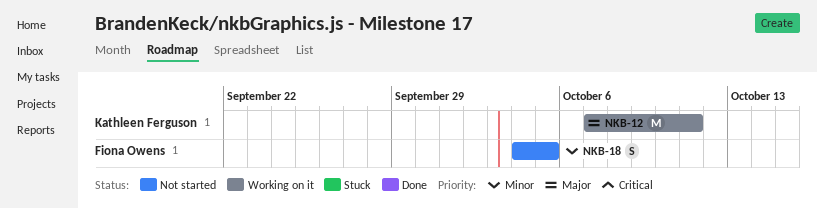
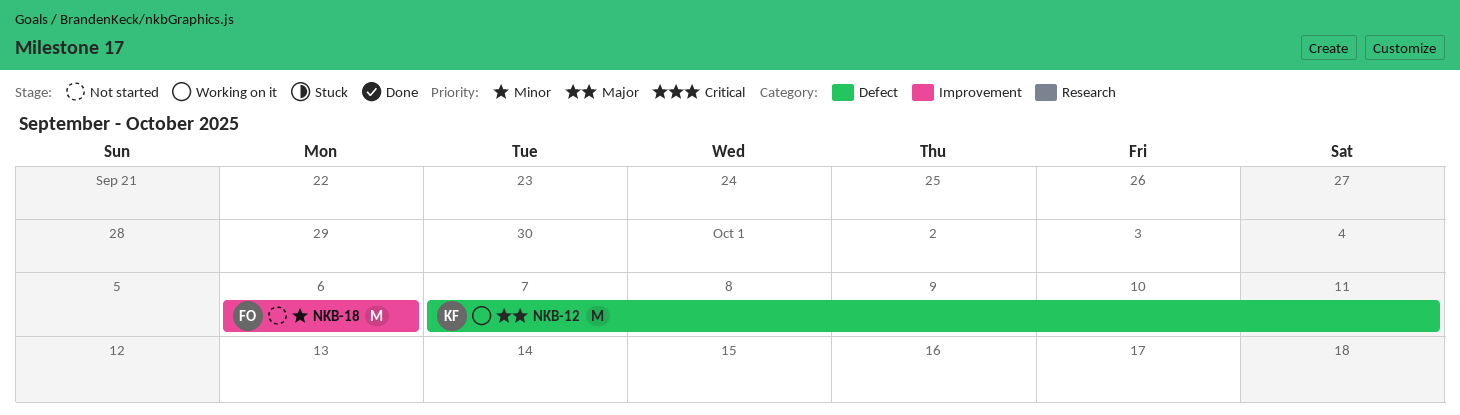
NKB-18, estimate: S -> M
NKB-18, start: Oct 4 -> Oct 6
NKB-18, due: Oct 5 -> Oct 6

